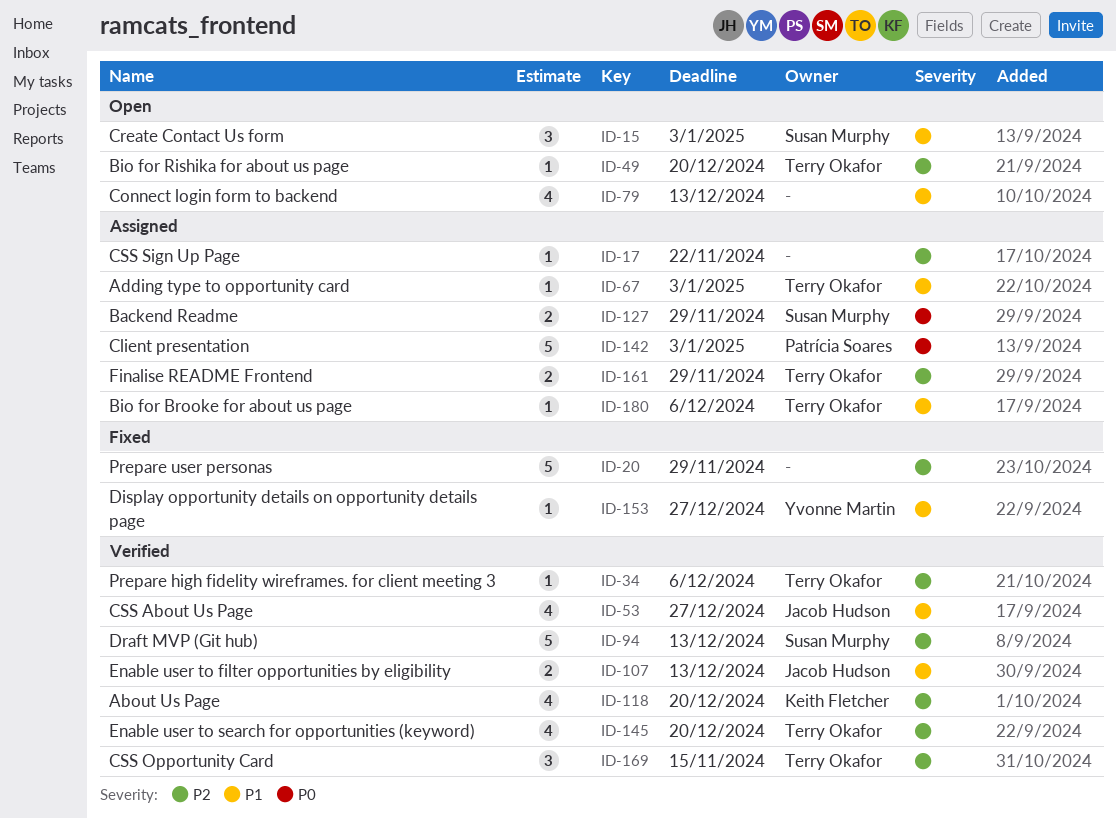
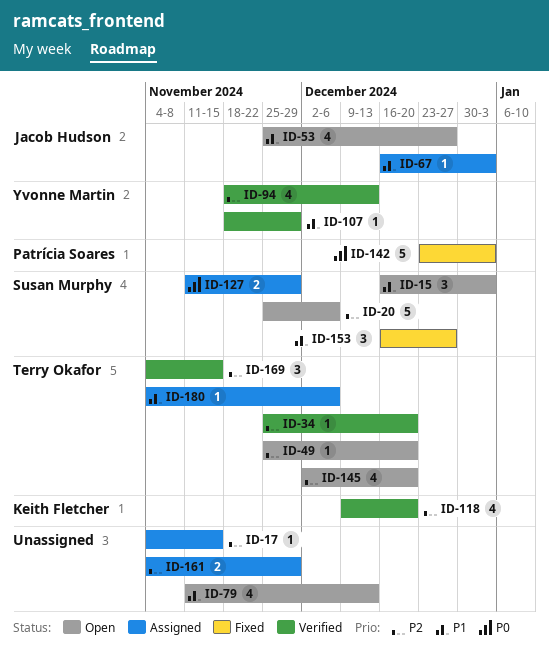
ID-17, due: Nov 22 -> Nov 15
ID-20, status: Fixed -> Open
ID-20, owner: none -> Susan Murphy
ID-20, due: Nov 29 -> Dec 6
ID-34, due: Dec 6 -> Dec 20
ID-53, status: Verified -> Open
ID-67, owner: Terry Okafor -> Jacob Hudson
ID-94, owner: Susan Murphy -> Yvonne Martin
ID-94, estimate: 5 -> 4
ID-107, owner: Jacob Hudson -> Yvonne Martin
ID-107, estimate: 2 -> 1
ID-107, due: Dec 13 -> Nov 29
ID-142, status: Assigned -> Fixed
ID-145, status: Verified -> Open
ID-153, owner: Yvonne Martin -> Susan Murphy
ID-153, estimate: 1 -> 3
ID-161, owner: Terry Okafor -> none

